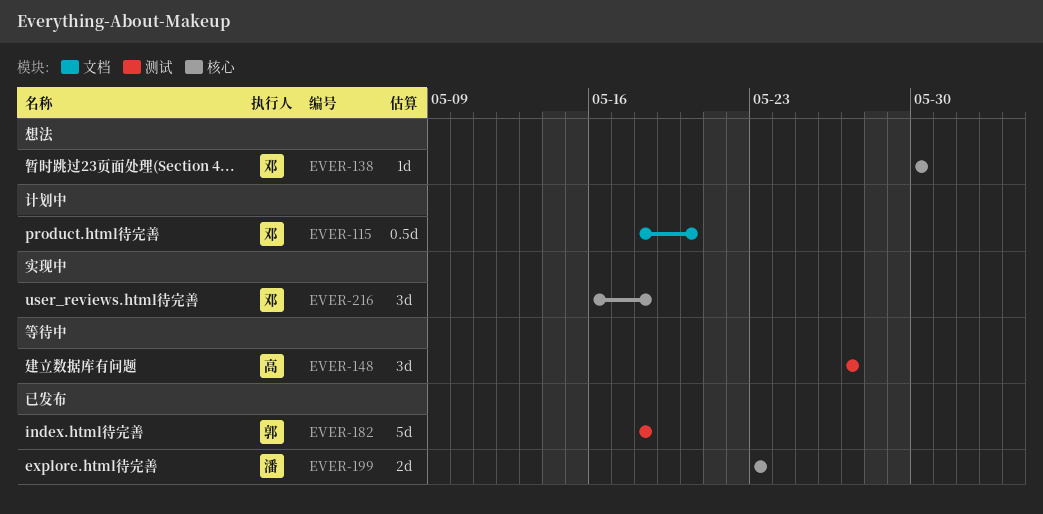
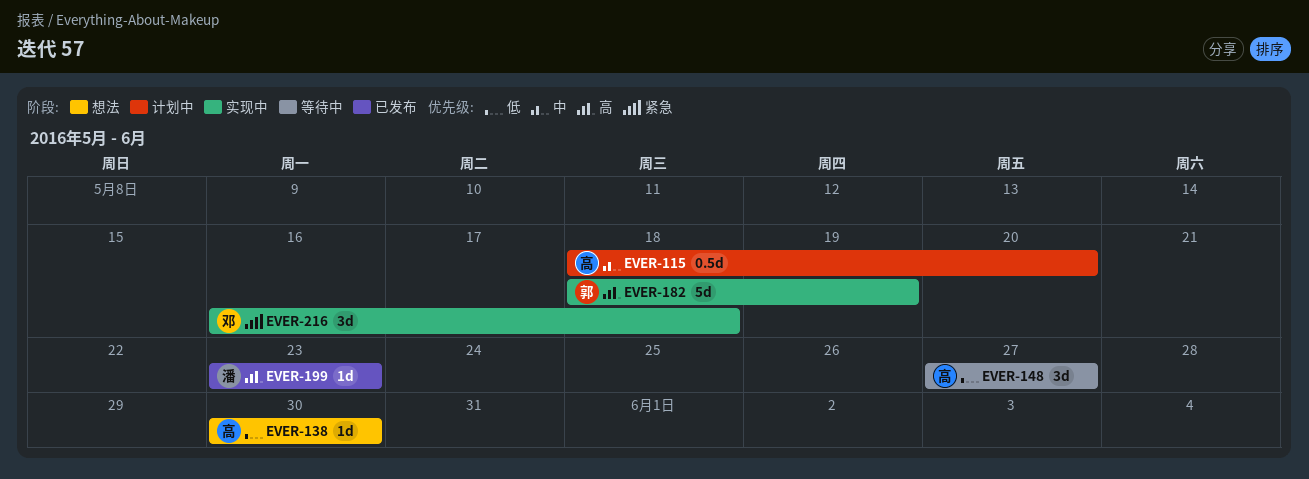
EVER-115, owner: 邓 -> 高
EVER-138, owner: 邓 -> 高
EVER-182, status: 已发布 -> 实现中
EVER-182, due: May 18 -> May 19
EVER-199, estimate: 2d -> 1d

